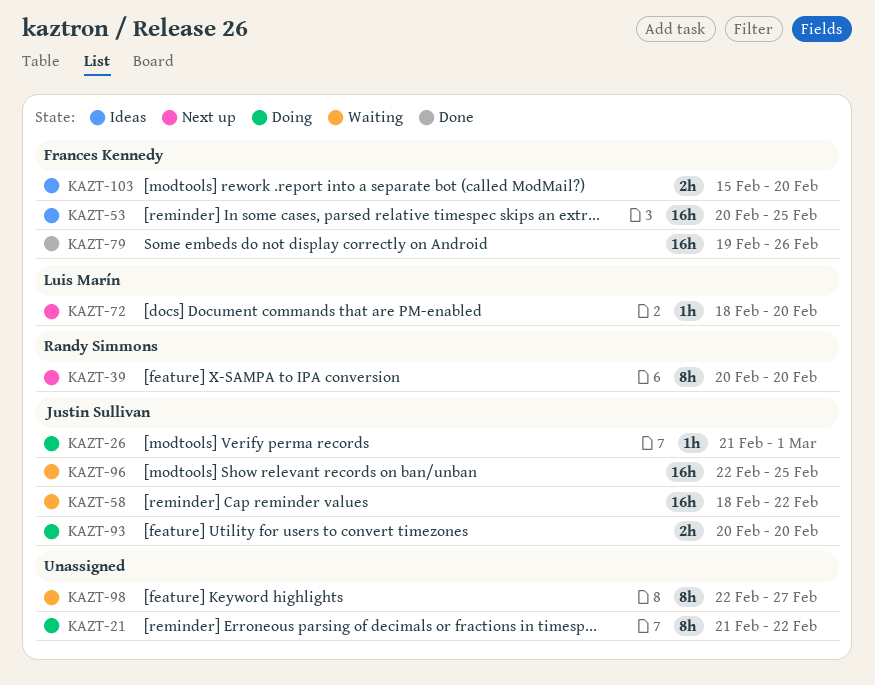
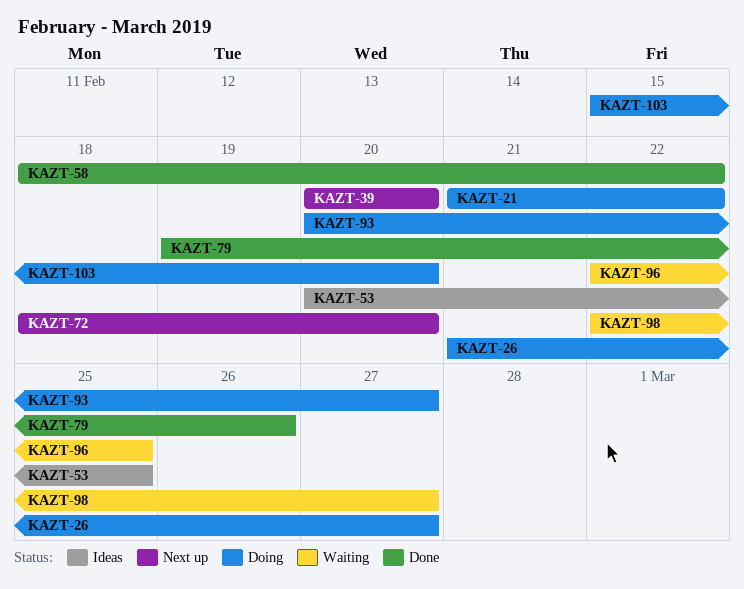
KAZT-26, due: Mar 1 -> Feb 27
KAZT-58, status: Waiting -> Done
KAZT-93, due: Feb 20 -> Feb 27
KAZT-103, status: Ideas -> Doing

